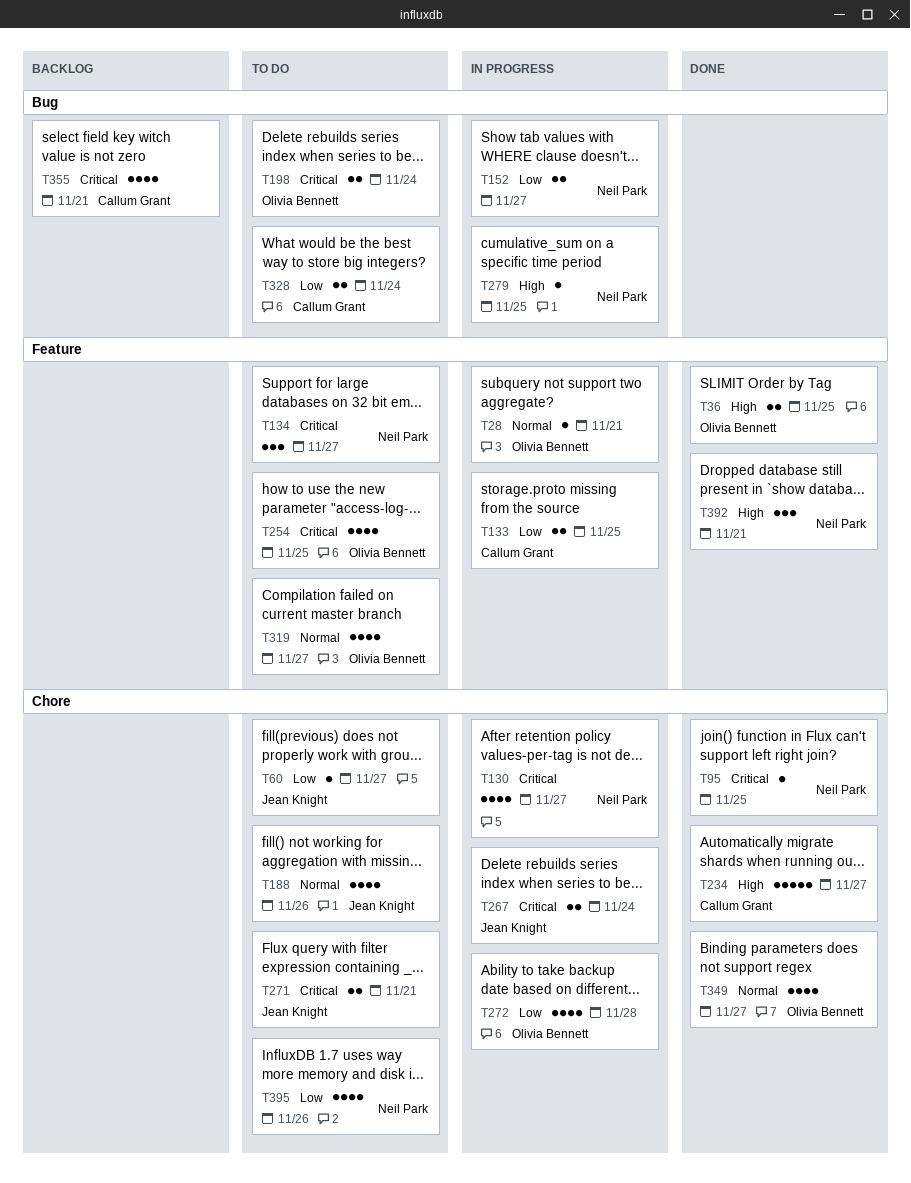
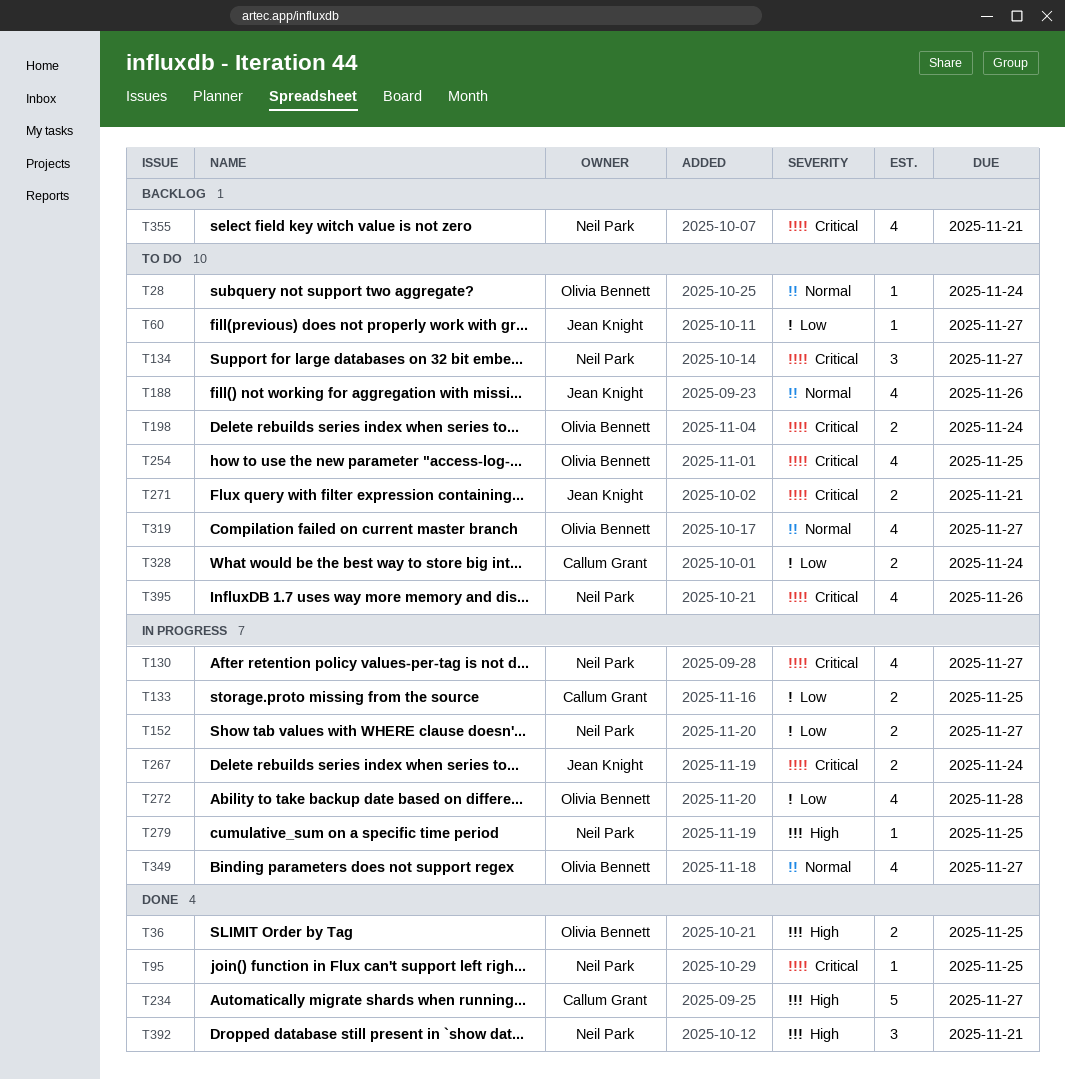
T28, status: In progress -> To do
T28, due: Nov 21 -> Nov 24
T349, status: Done -> In progress
T355, owner: Callum Grant -> Neil Park
T395, priority: Low -> Critical

